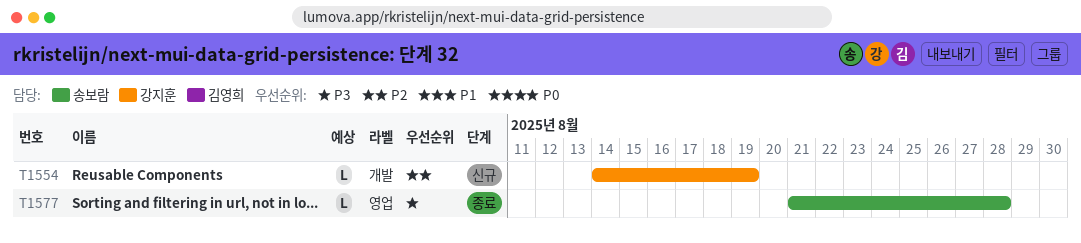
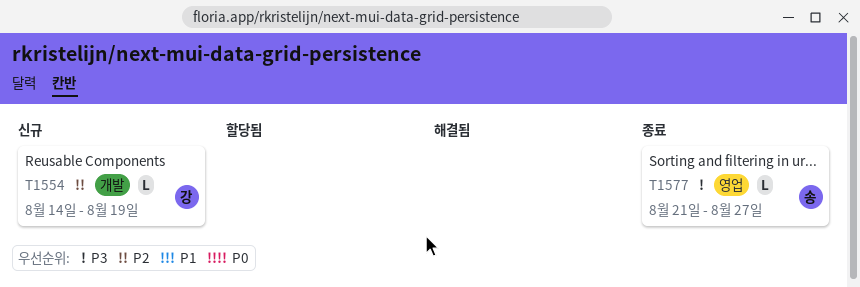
T1577, due: Aug 28 -> Aug 27

